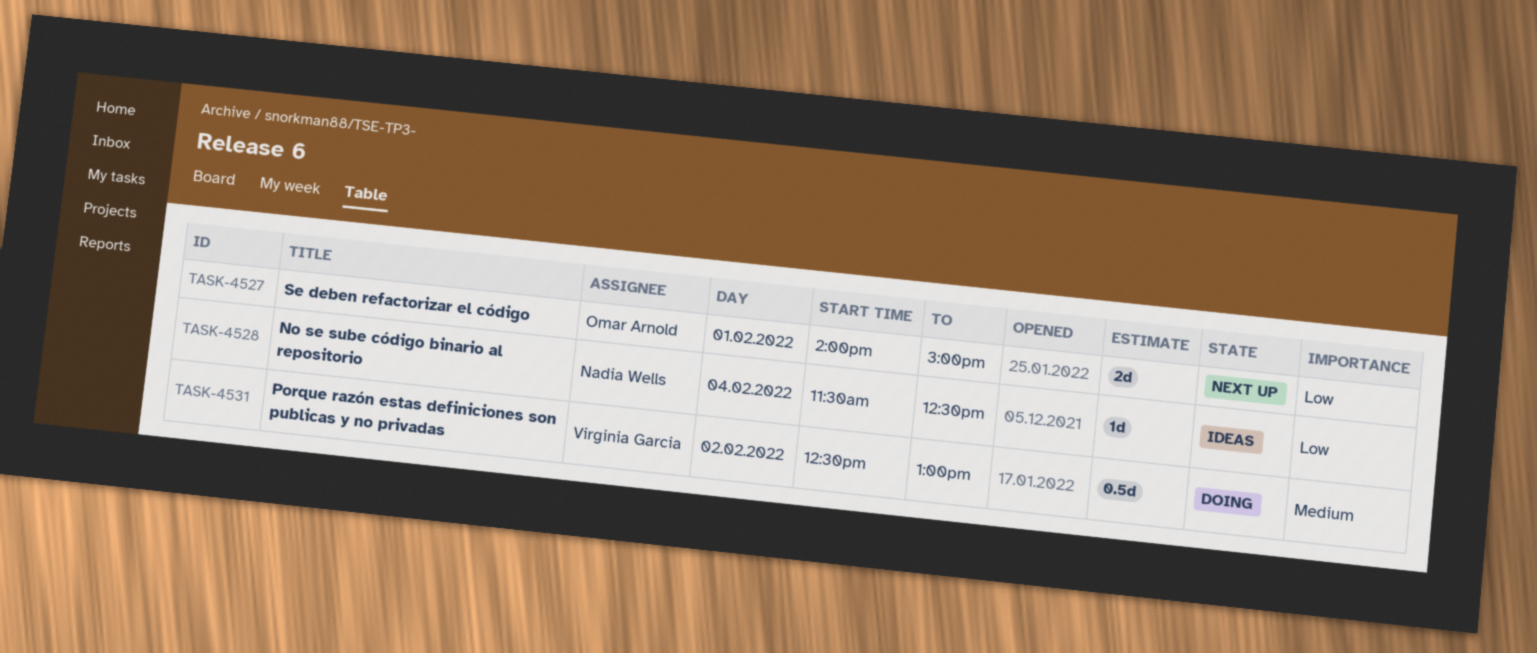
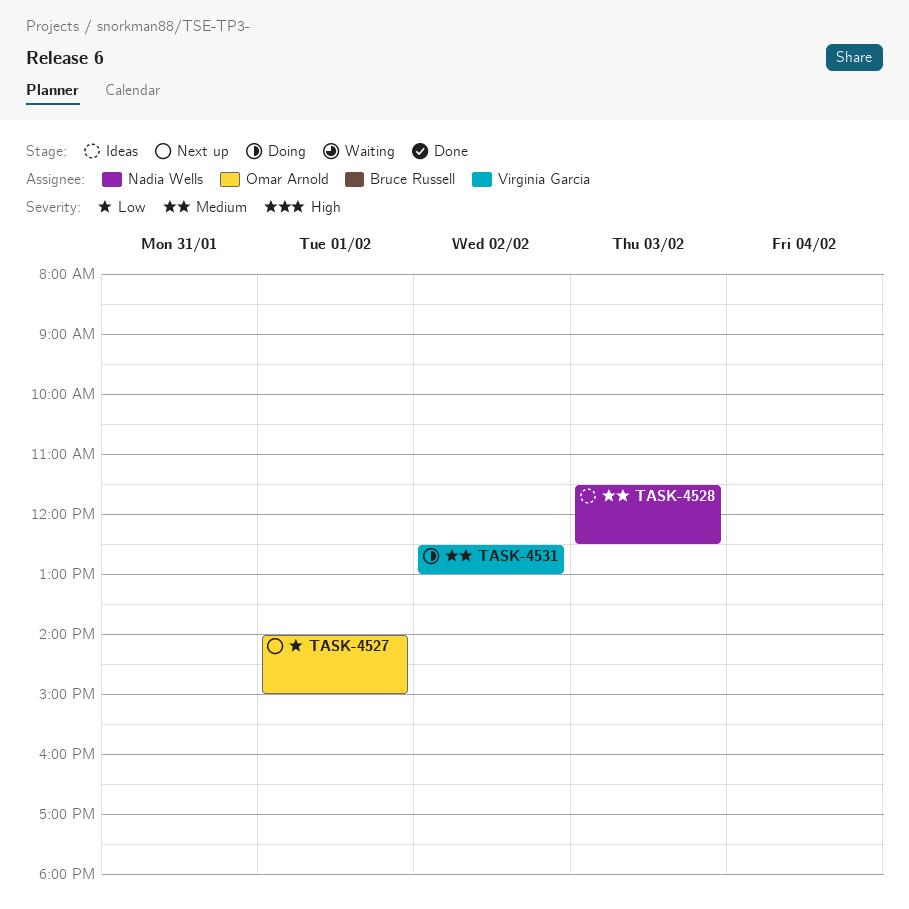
TASK-4528, priority: Low -> Medium
TASK-4528, day: Feb 4 -> Feb 3

